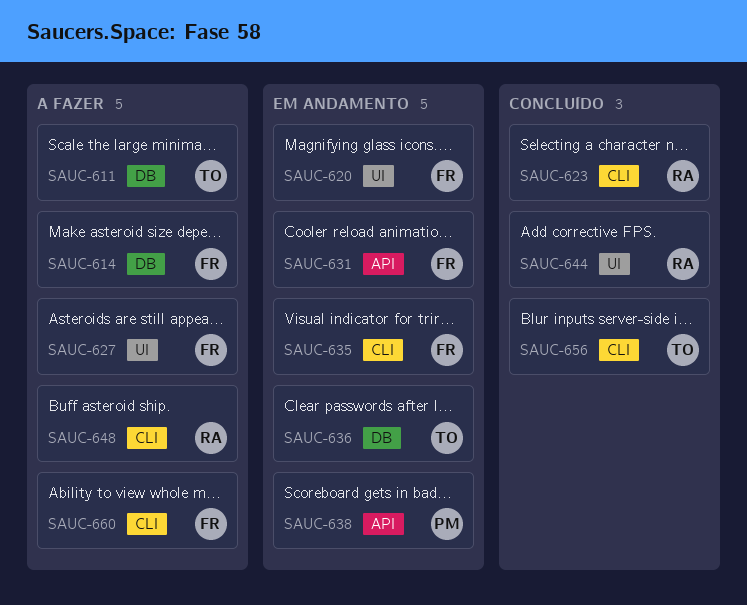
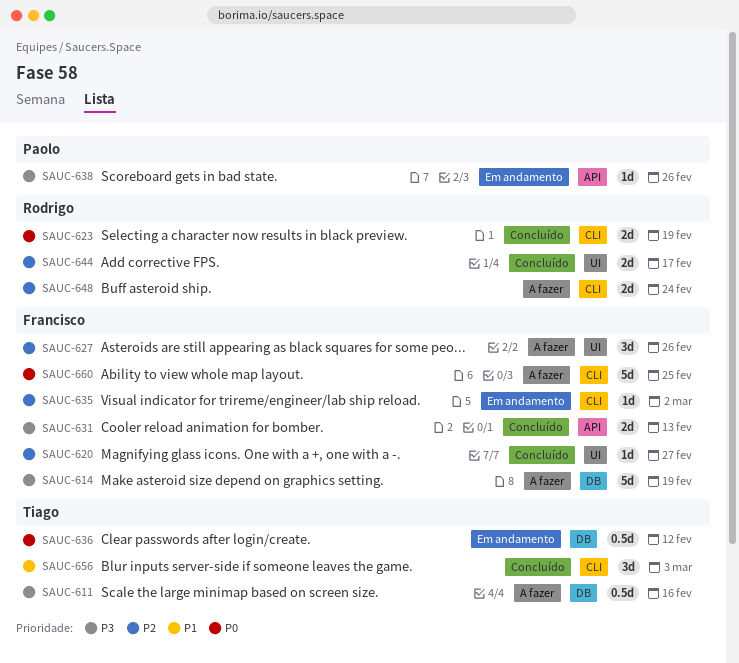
SAUC-620, status: Em andamento -> Concluído
SAUC-631, status: Em andamento -> Concluído

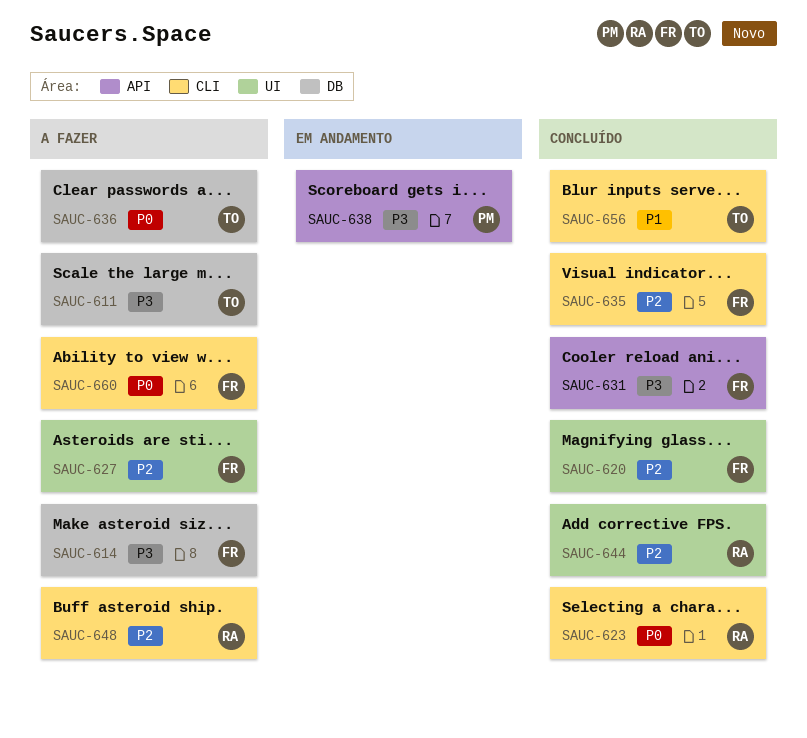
SAUC-635, status: Em andamento -> Concluído
SAUC-636, status: Em andamento -> A fazer

